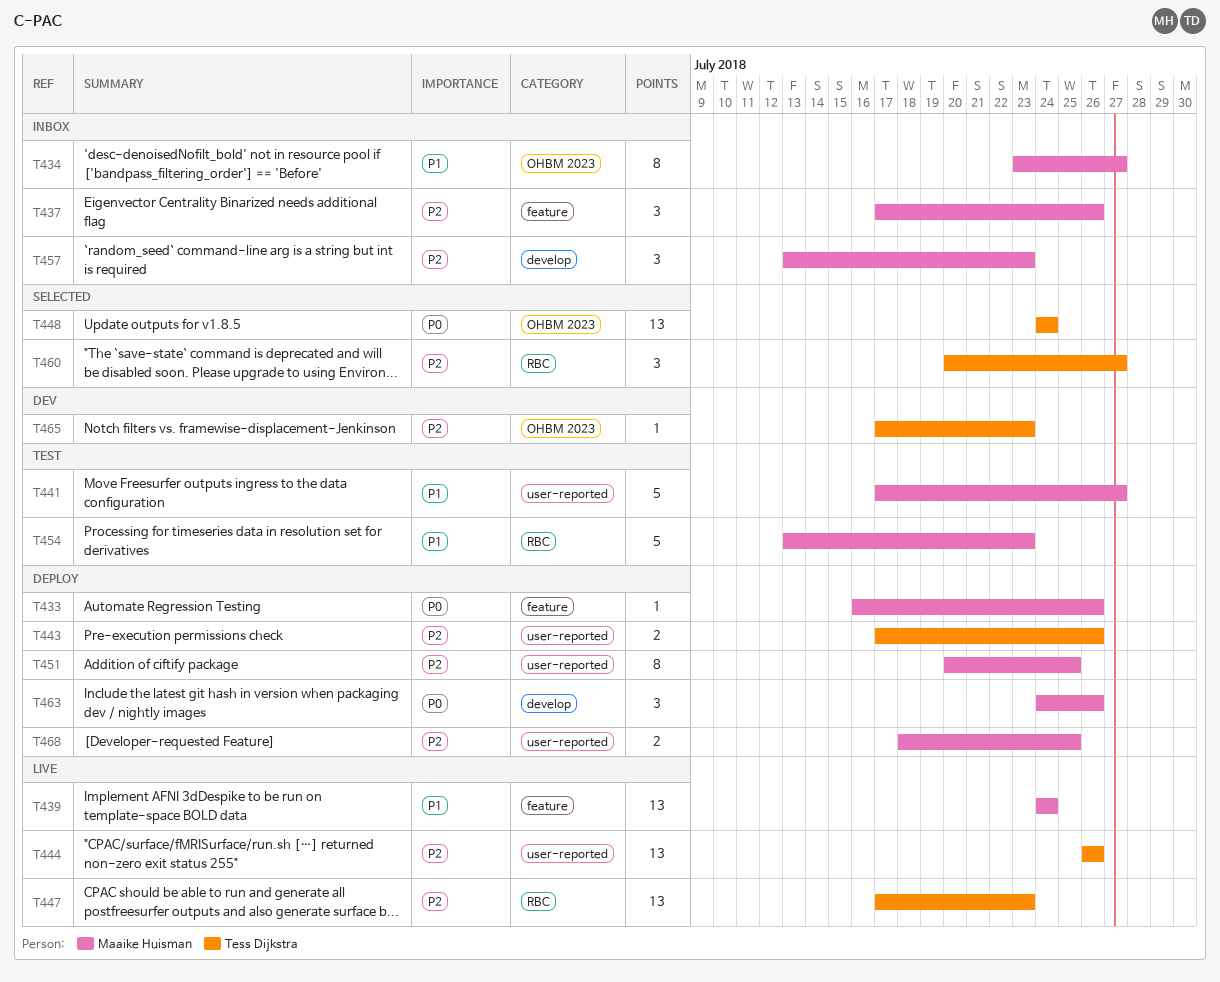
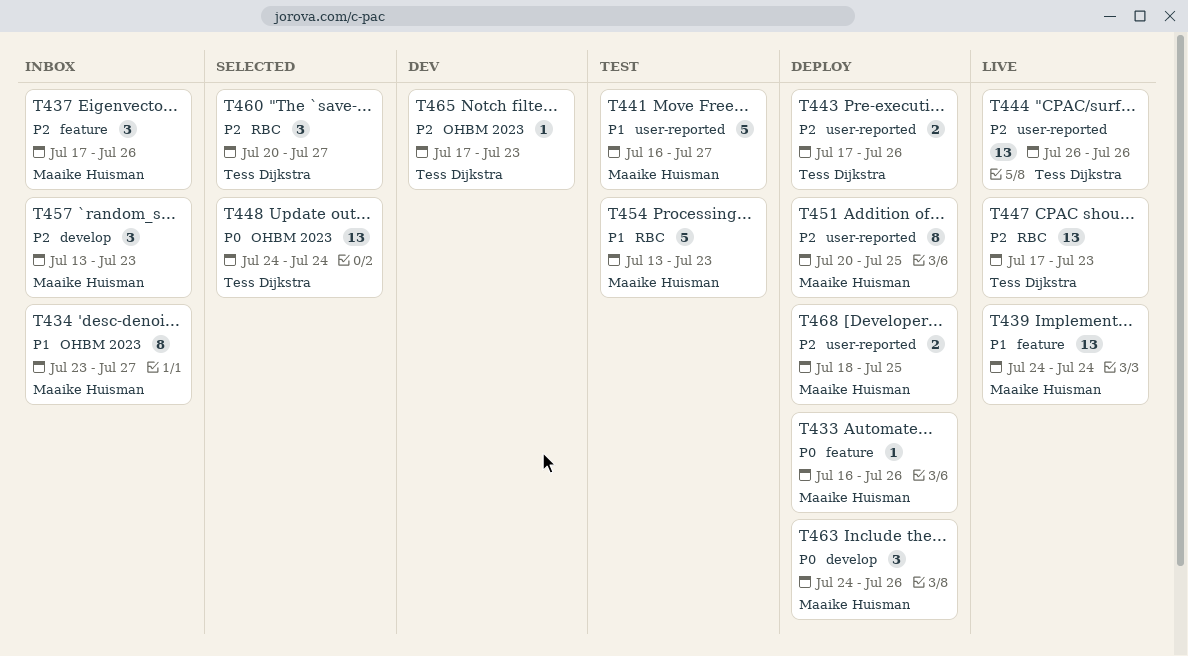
T441, start: Jul 17 -> Jul 16

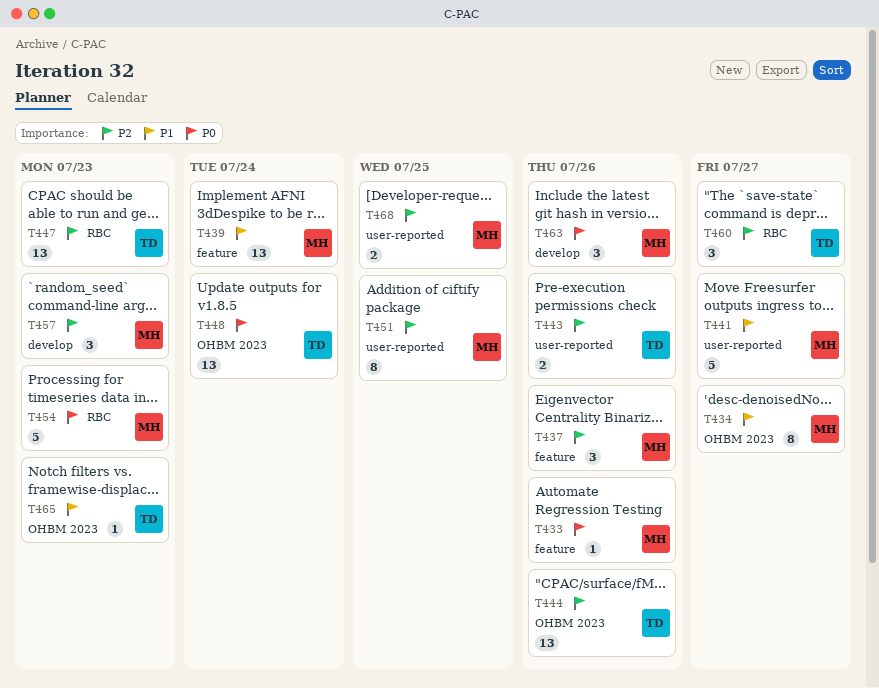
T444, label: user-reported -> OHBM 2023
T454, priority: P1 -> P0
T465, priority: P2 -> P1

